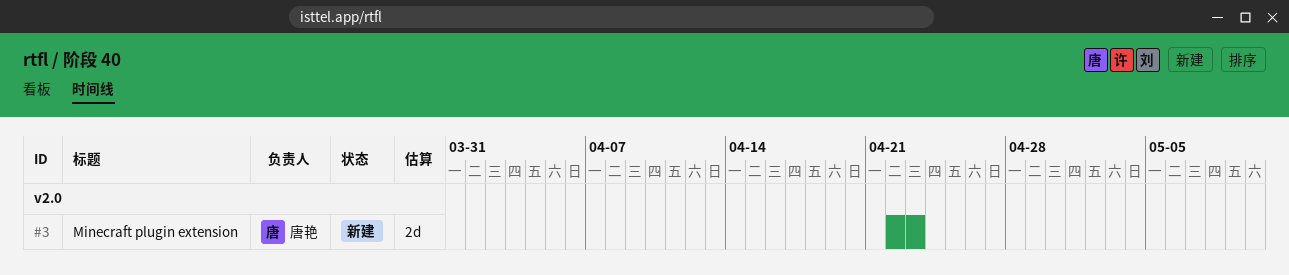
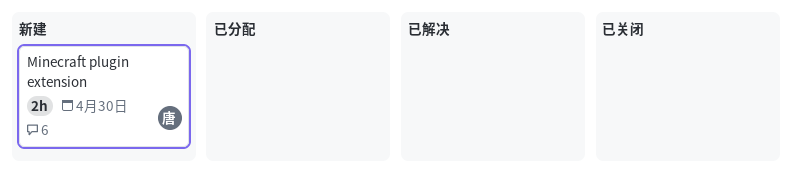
Minecraft plugin extension, estimate: 2d -> 2h
Minecraft plugin extension, due: Apr 23 -> Apr 30

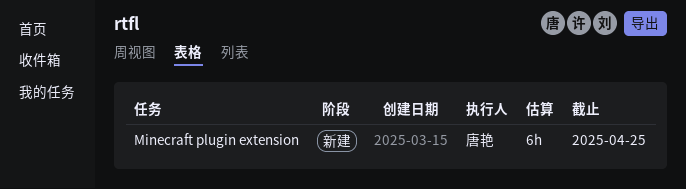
Minecraft plugin extension, estimate: 2h -> 6h
Minecraft plugin extension, due: Apr 30 -> Apr 25

